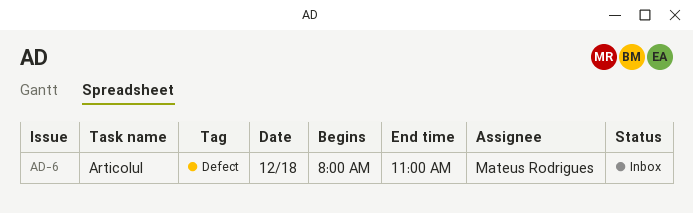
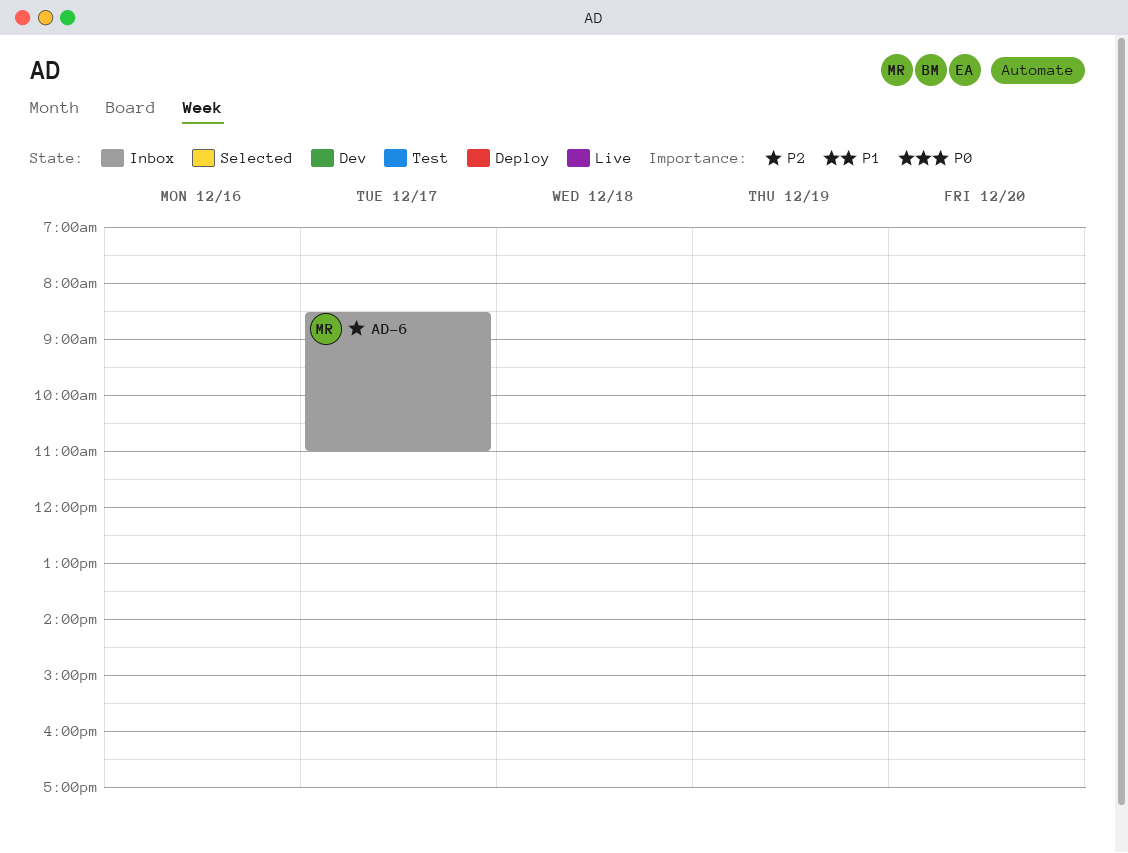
AD-6, day: Dec 18 -> Dec 17
AD-6, begins: 08:00 -> 08:30

